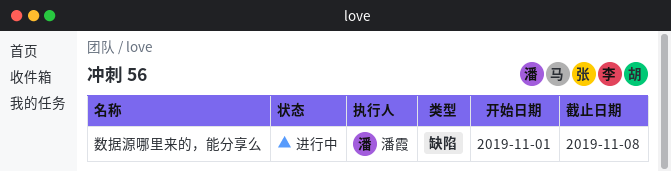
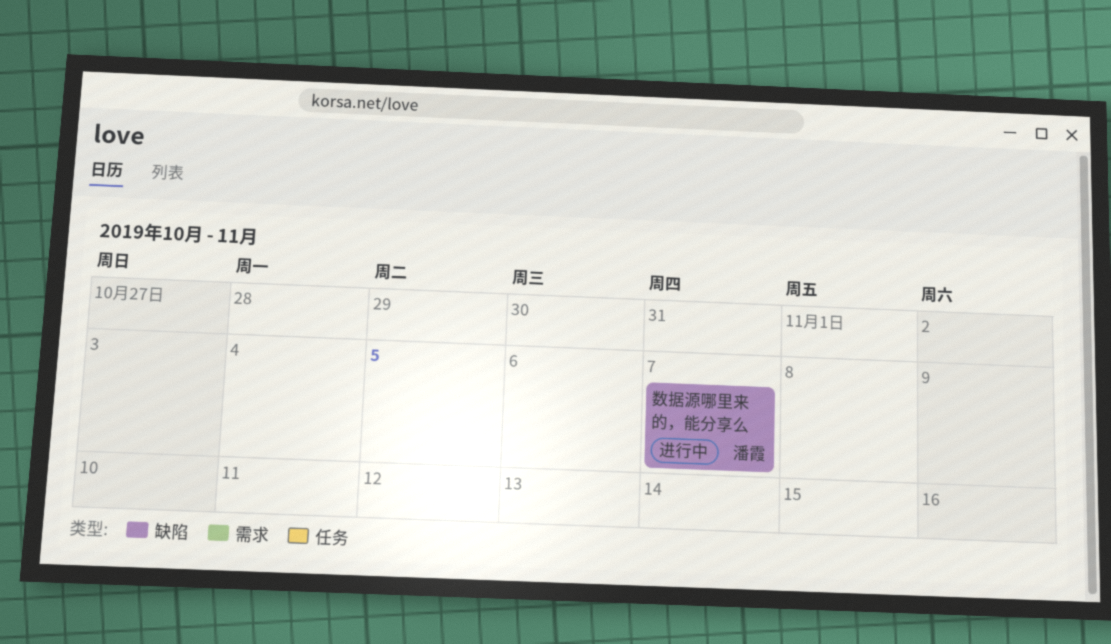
数据源哪里来的，能分享么, due: Nov 8 -> Nov 7

